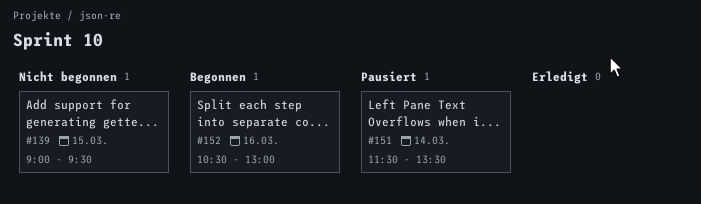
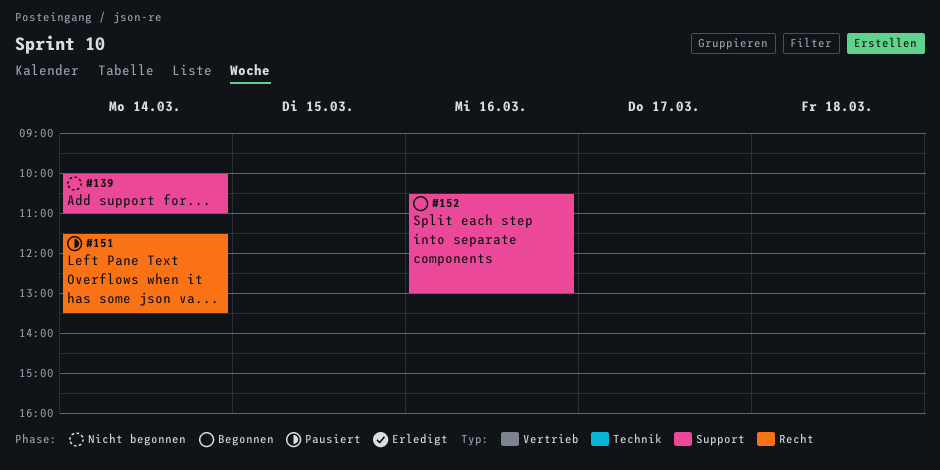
#139, day: Mar 15 -> Mar 14
#139, begins: 09:00 -> 10:00
#139, ends: 09:30 -> 11:00

